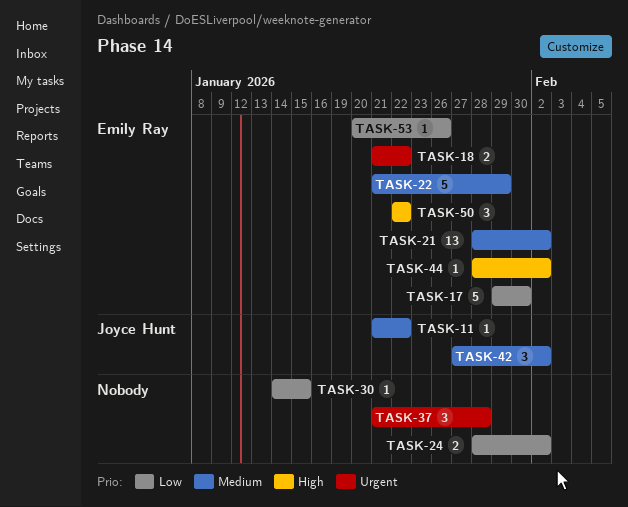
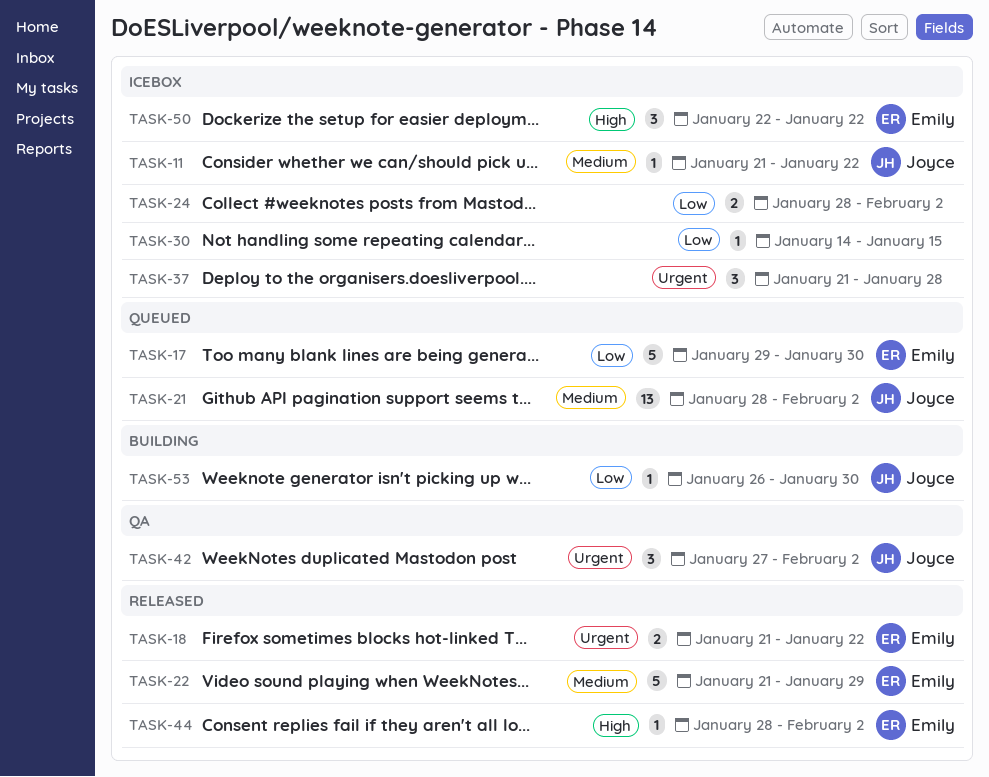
TASK-21, owner: Emily Ray -> Joyce Hunt
TASK-42, priority: Medium -> Urgent
TASK-53, owner: Emily Ray -> Joyce Hunt
TASK-53, start: Jan 20 -> Jan 26
TASK-53, due: Jan 26 -> Jan 30

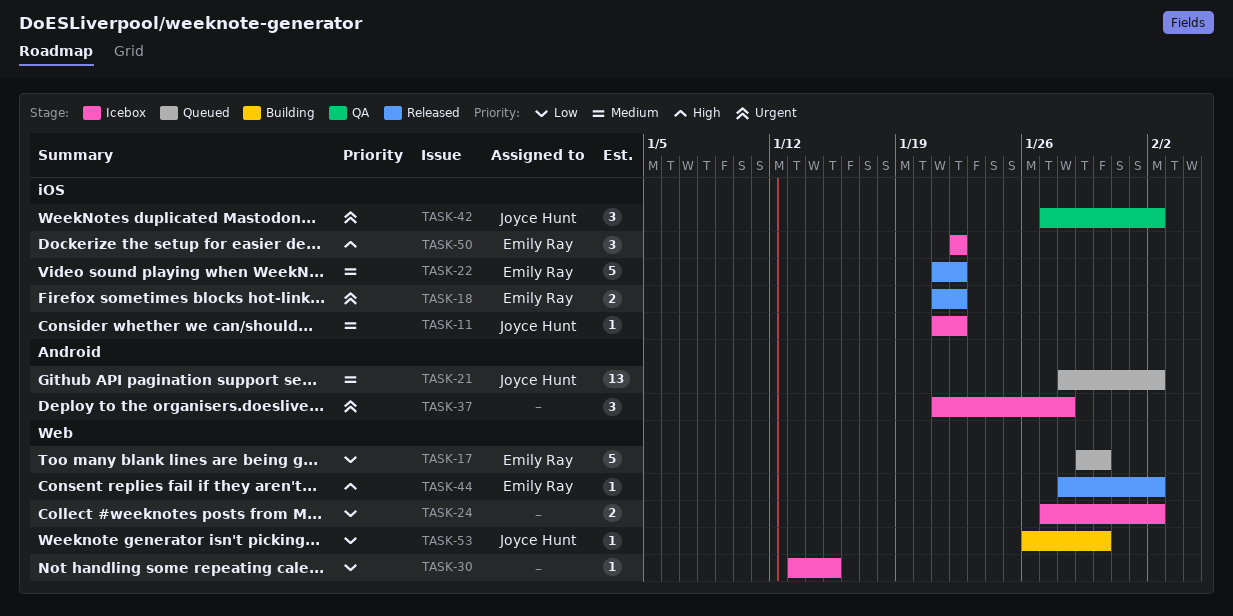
TASK-22, due: Jan 29 -> Jan 22
TASK-24, start: Jan 28 -> Jan 27
TASK-30, start: Jan 14 -> Jan 13

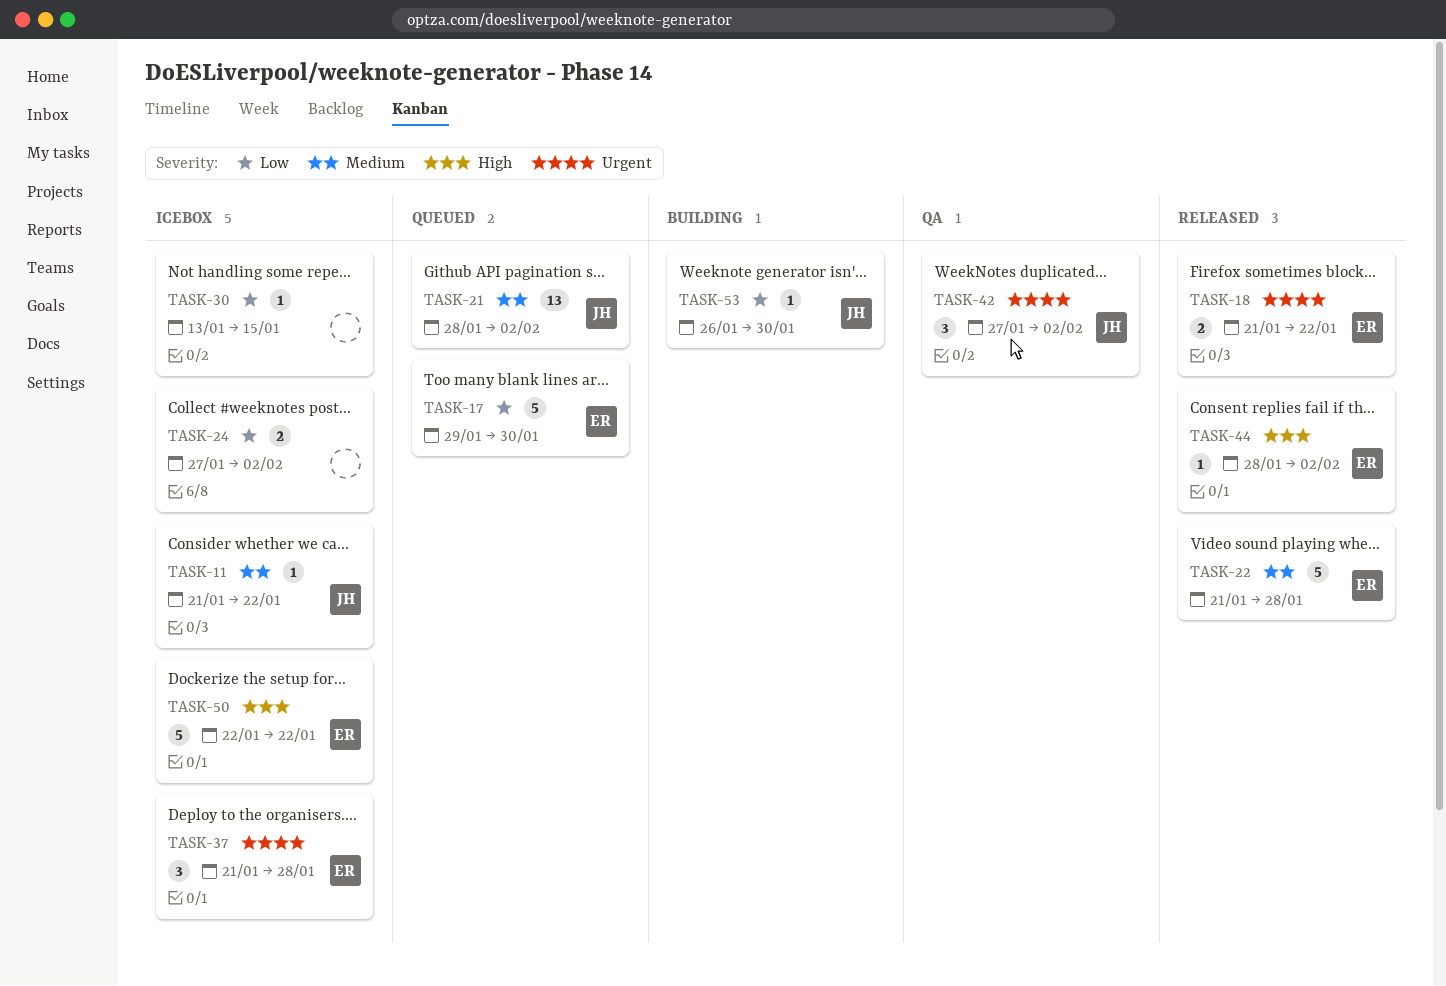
TASK-22, due: Jan 22 -> Jan 28
TASK-37, owner: none -> Emily Ray
TASK-50, estimate: 3 -> 5

